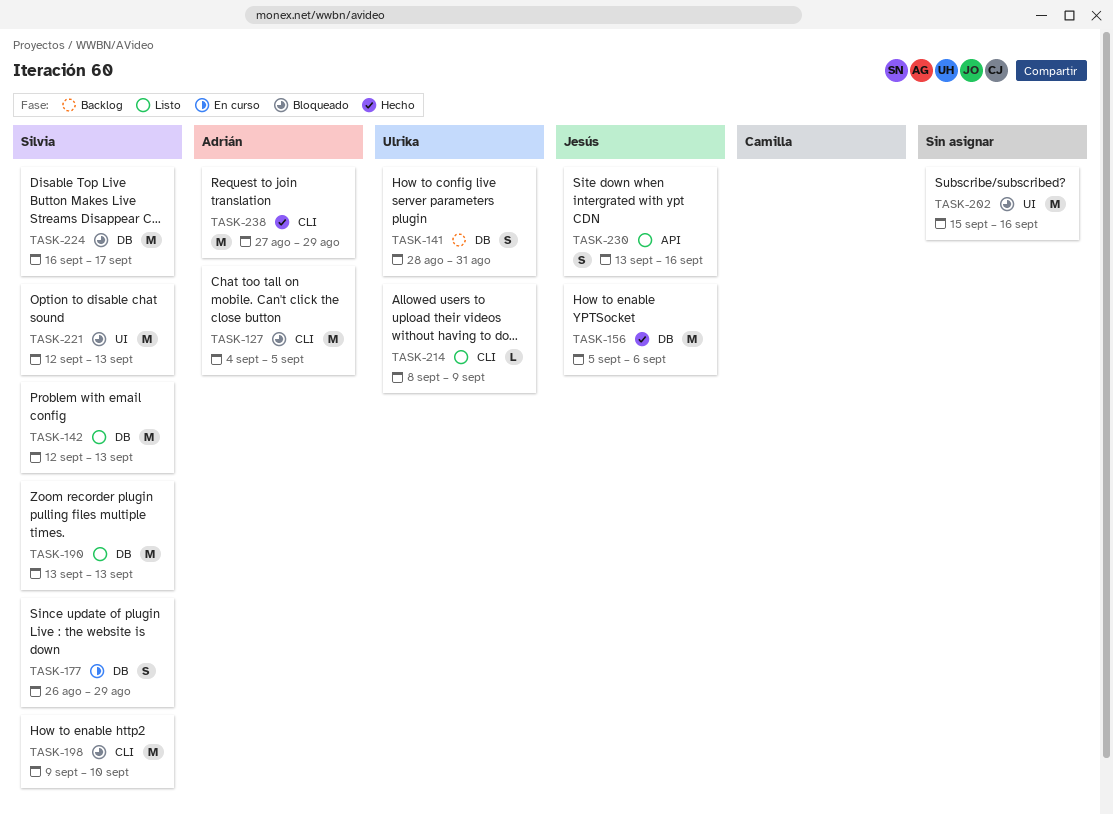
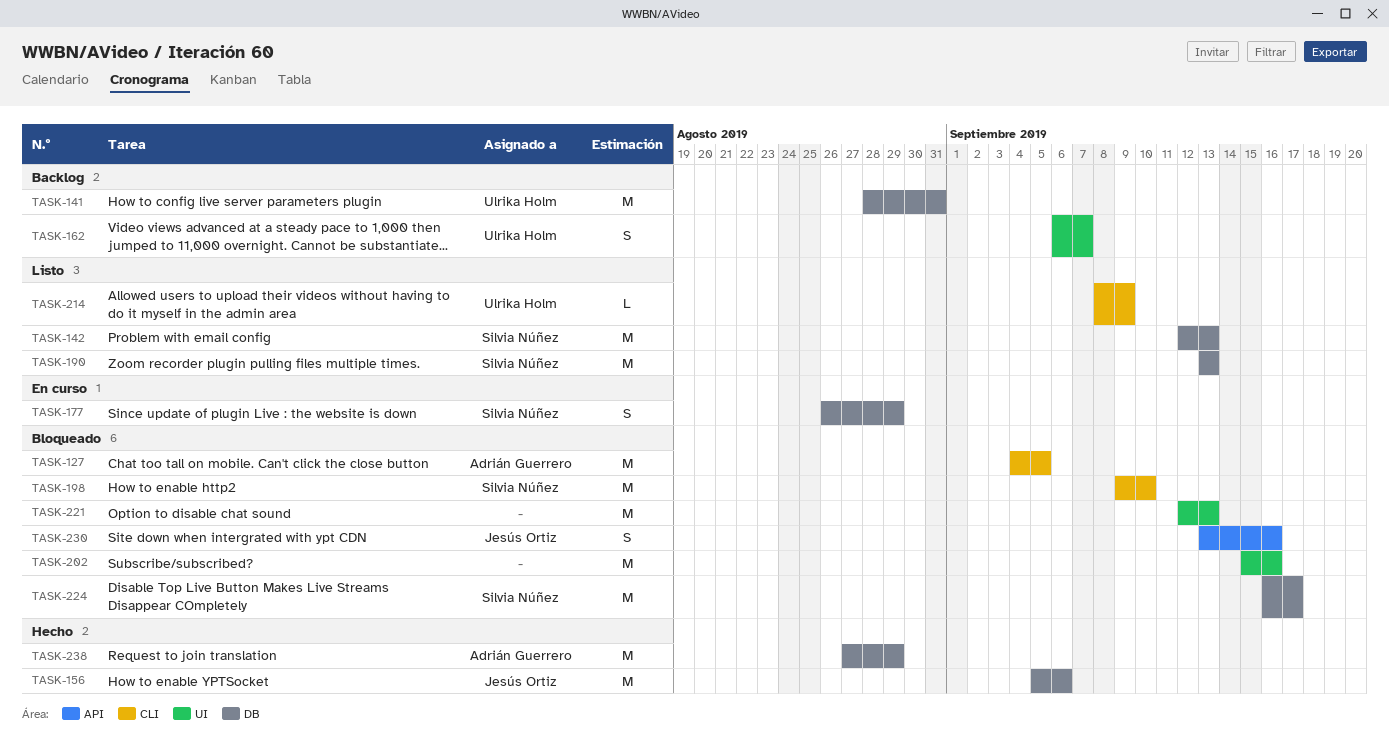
TASK-141, estimate: S -> M
TASK-162: none -> present
TASK-221, owner: Silvia Núñez -> none
TASK-230, status: Listo -> Bloqueado
TASK-238, label: CLI -> DB

